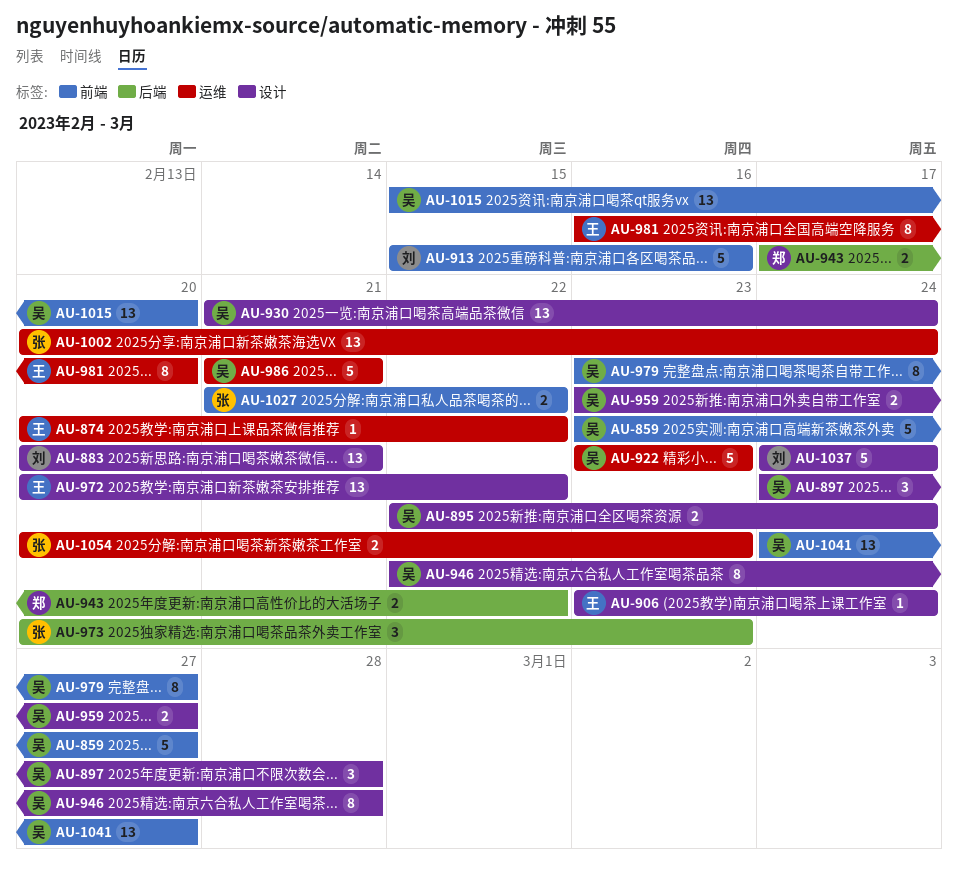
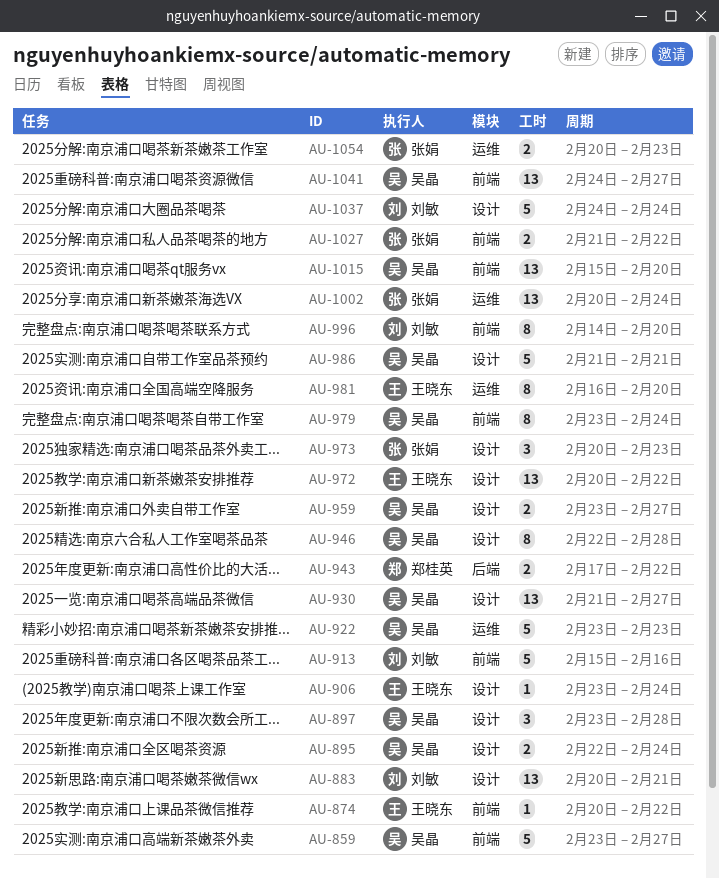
AU-874, label: 运维 -> 前端
AU-897, start: Feb 24 -> Feb 23
AU-930, due: Feb 24 -> Feb 27
AU-973, label: 后端 -> 设计
AU-979, due: Feb 27 -> Feb 24
AU-986, label: 运维 -> 设计
AU-996: none -> present

